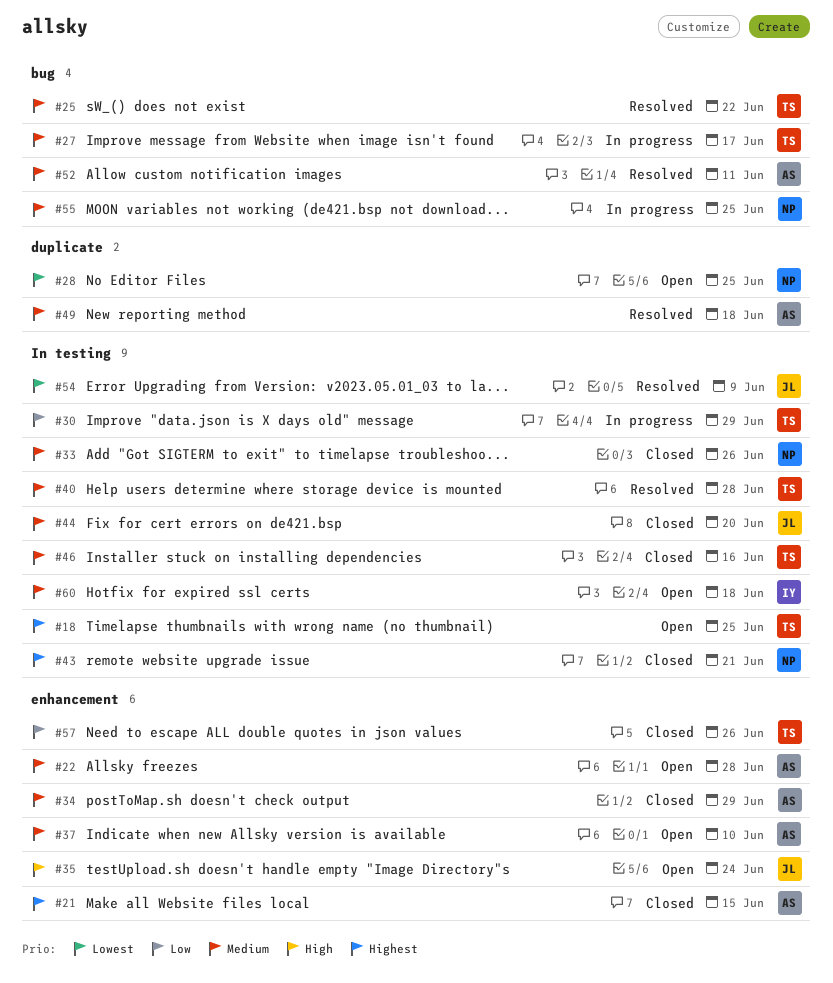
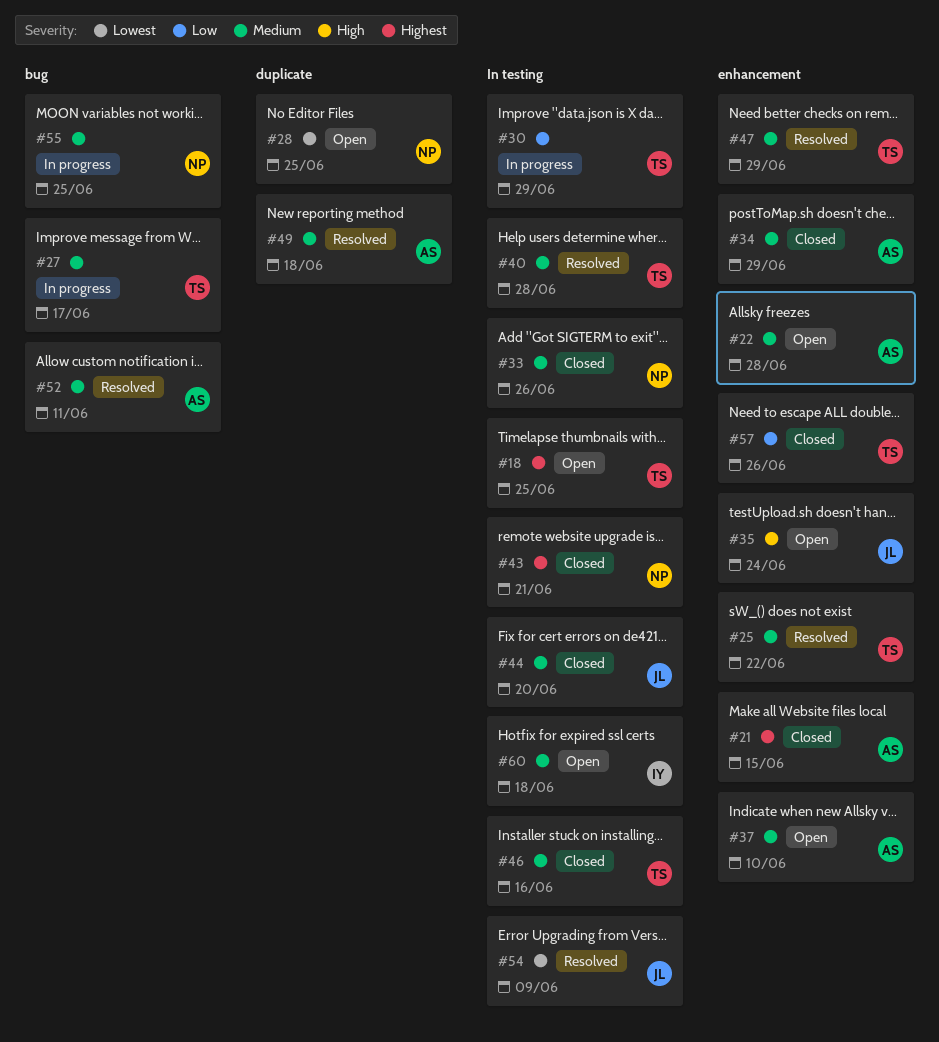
#25, label: bug -> enhancement
#47: none -> present

